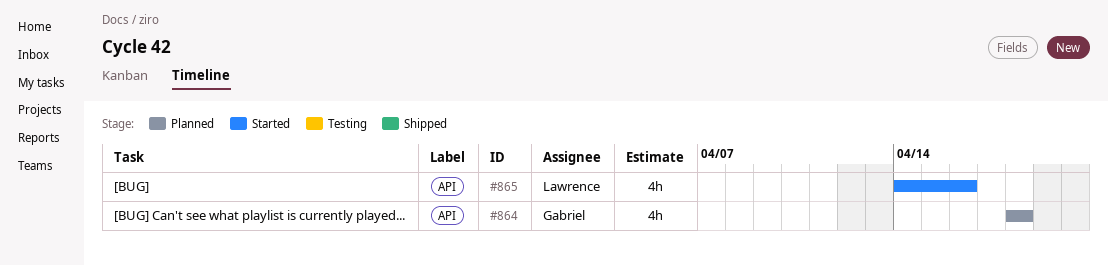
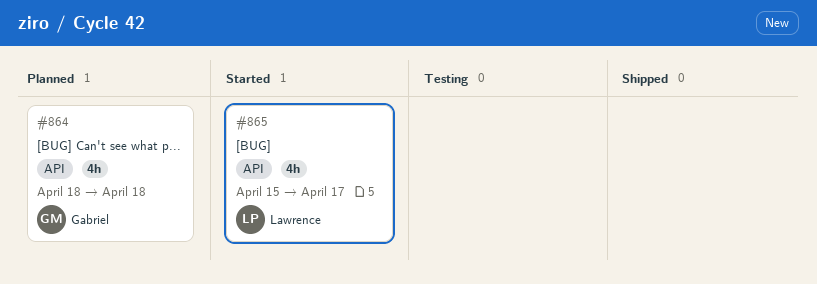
#865, start: Apr 14 -> Apr 15
#865, due: Apr 16 -> Apr 17

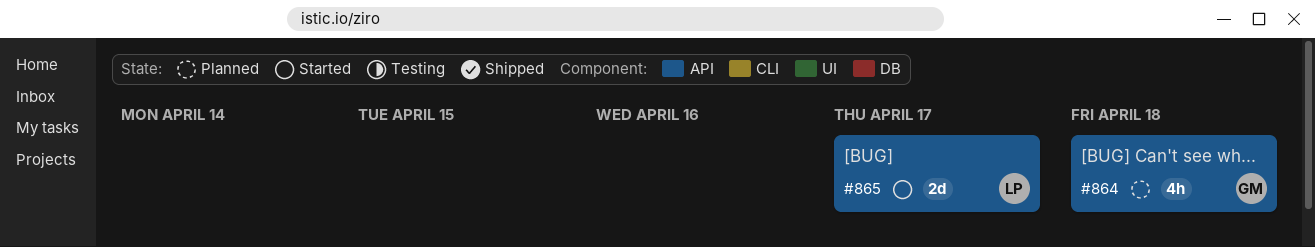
#865, estimate: 4h -> 2d

